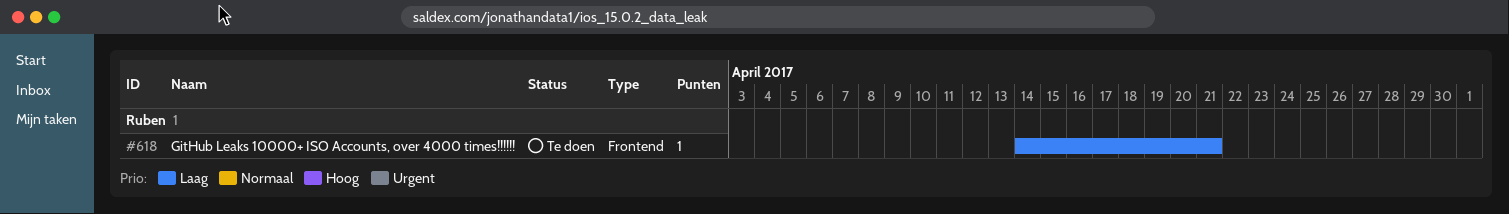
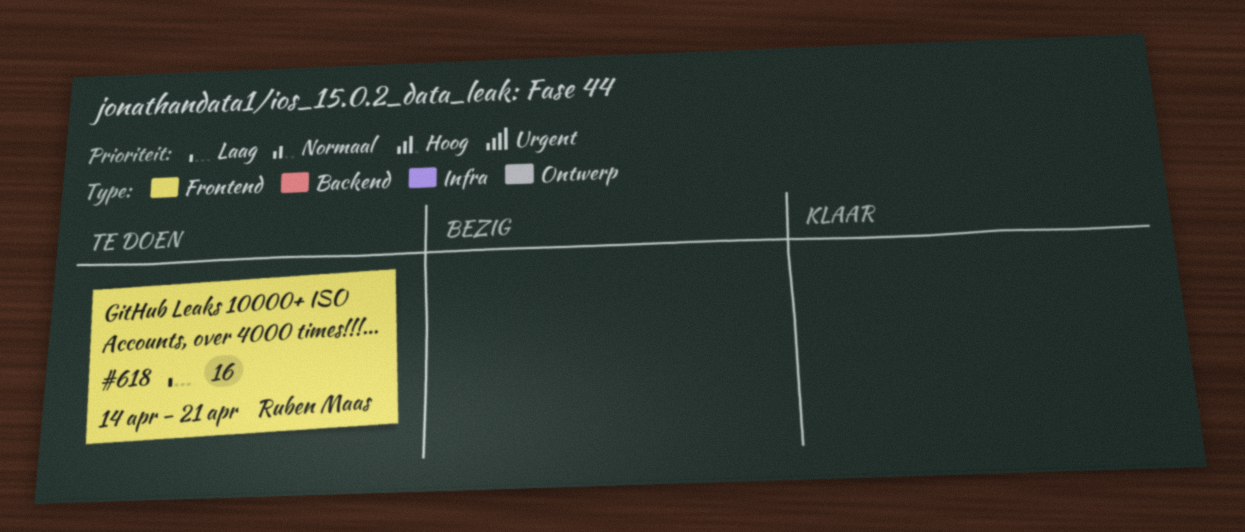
#618, estimate: 1 -> 16

